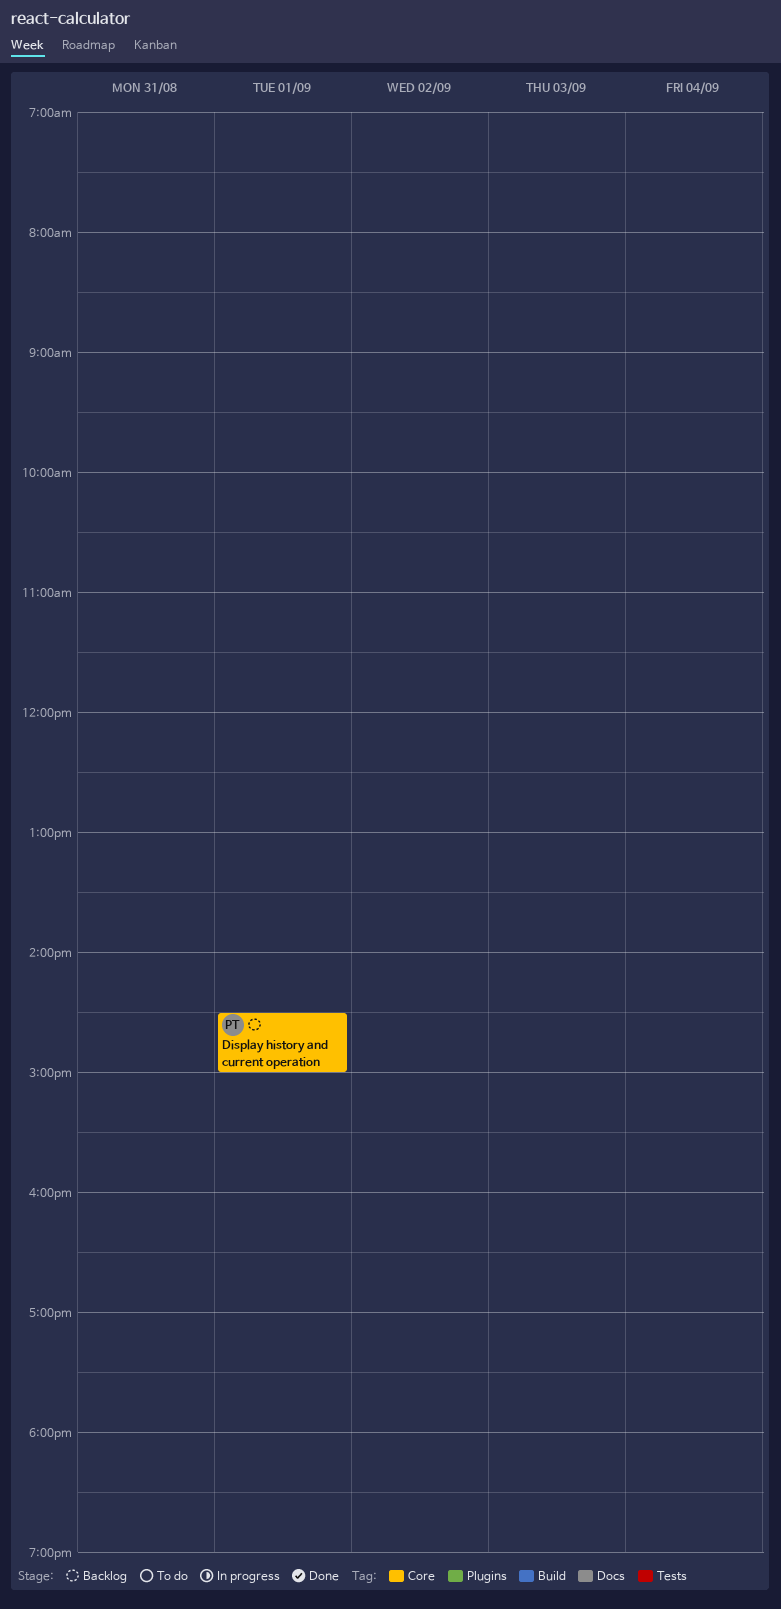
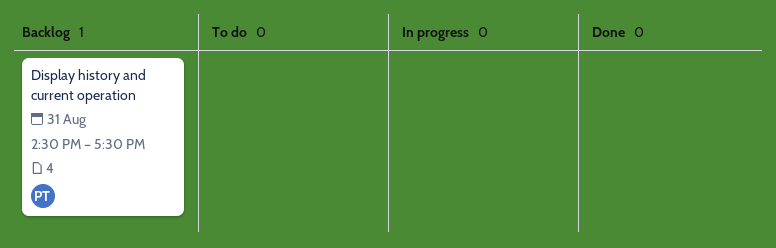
Display history and current operation, day: Sep 1 -> Aug 31
Display history and current operation, ends: 15:00 -> 17:30

